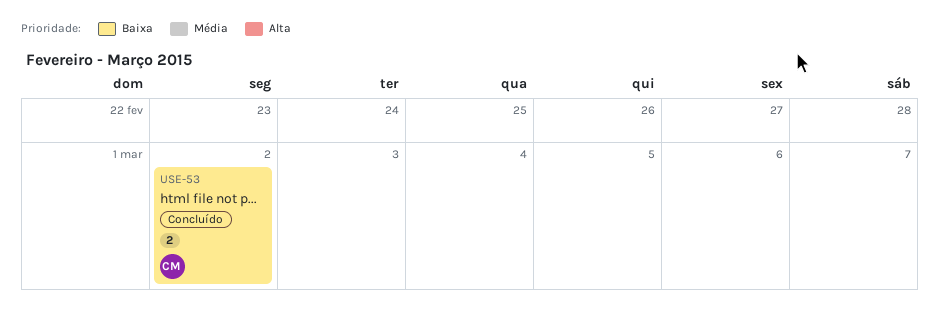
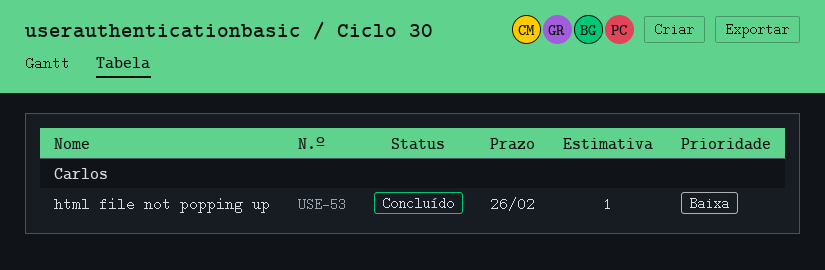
USE-53, estimate: 2 -> 1
USE-53, due: Mar 2 -> Feb 26

